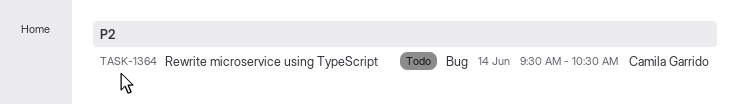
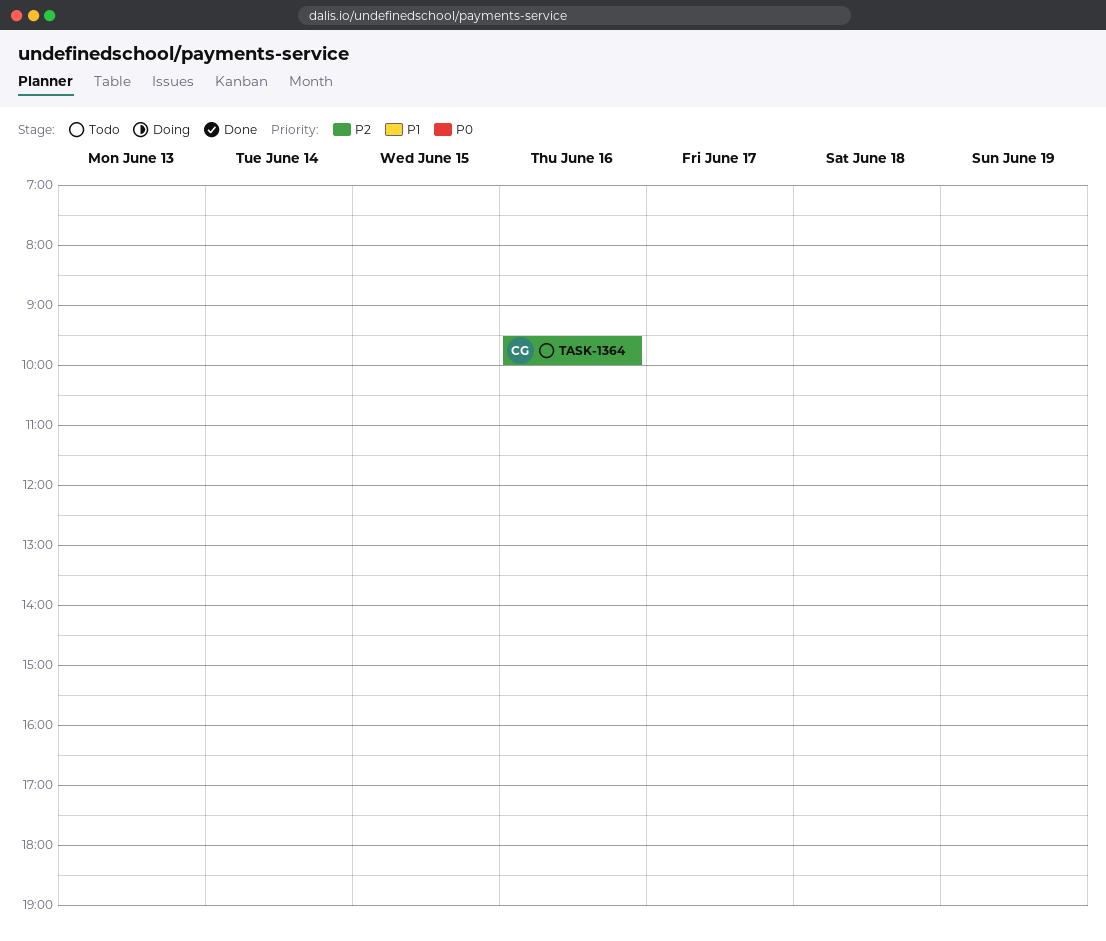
TASK-1364, day: Jun 14 -> Jun 16
TASK-1364, ends: 10:30 -> 10:00

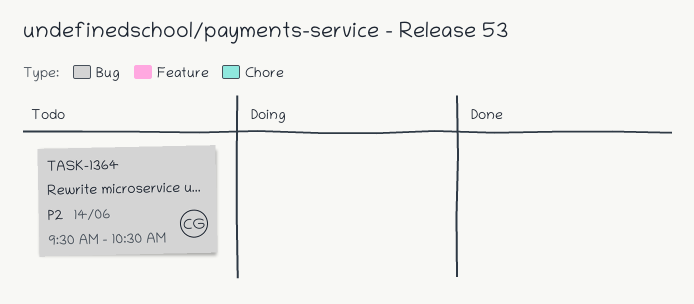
TASK-1364, day: Jun 16 -> Jun 14
TASK-1364, ends: 10:00 -> 10:30

